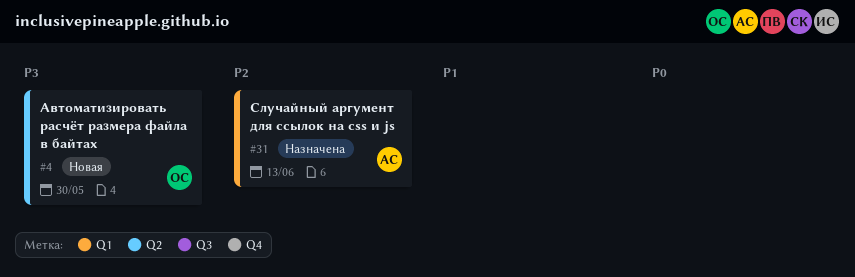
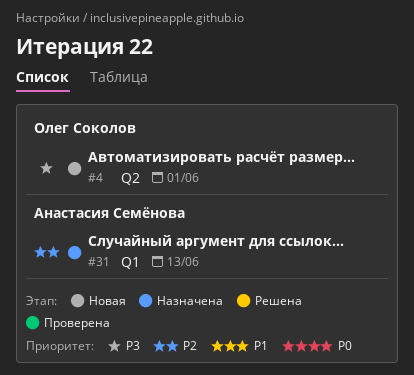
#4, due: May 30 -> Jun 1

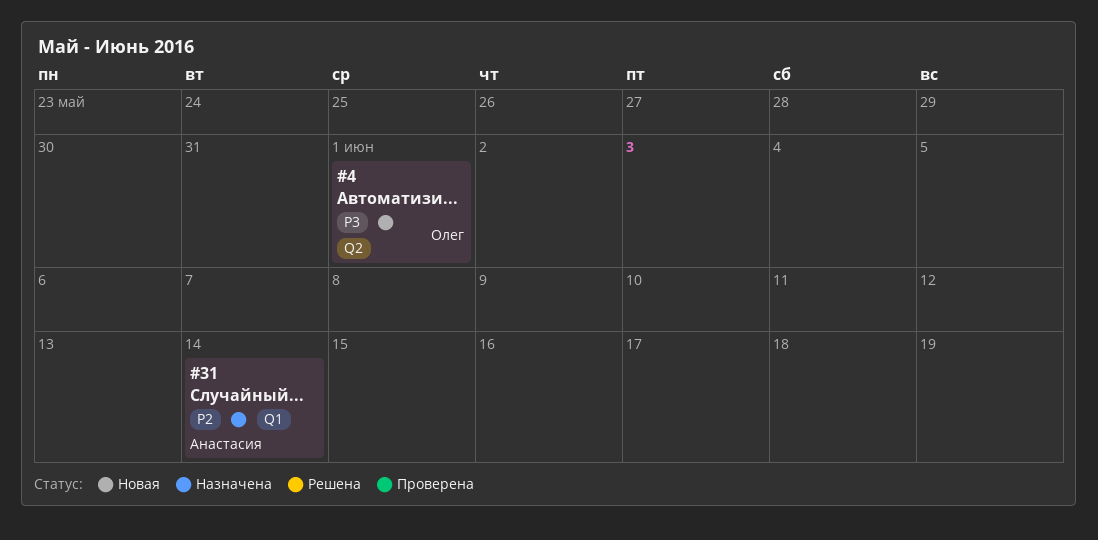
#31, due: Jun 13 -> Jun 14

